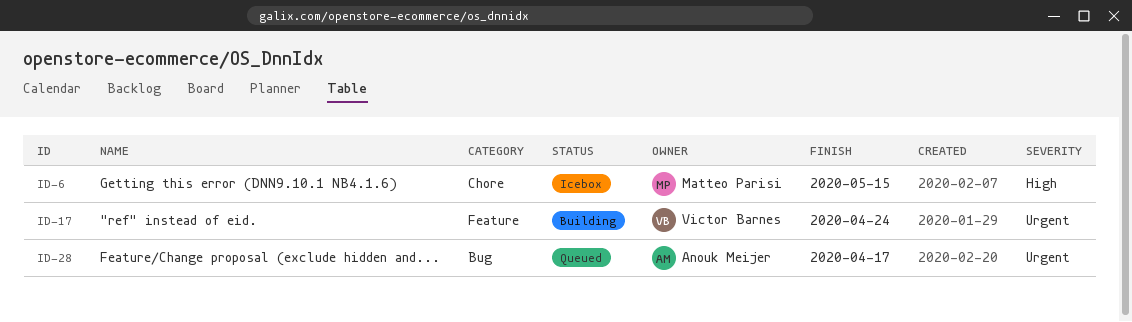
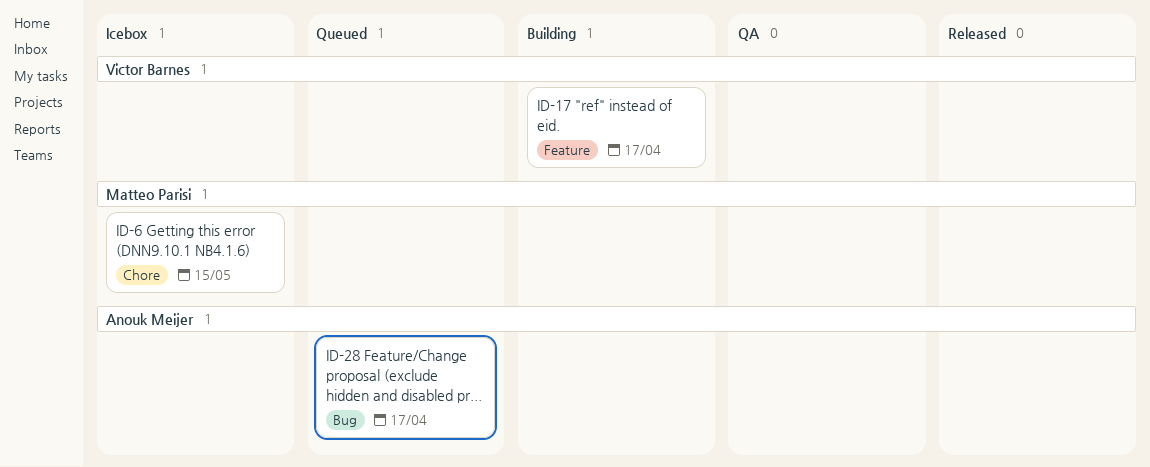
ID-17, due: Apr 24 -> Apr 17

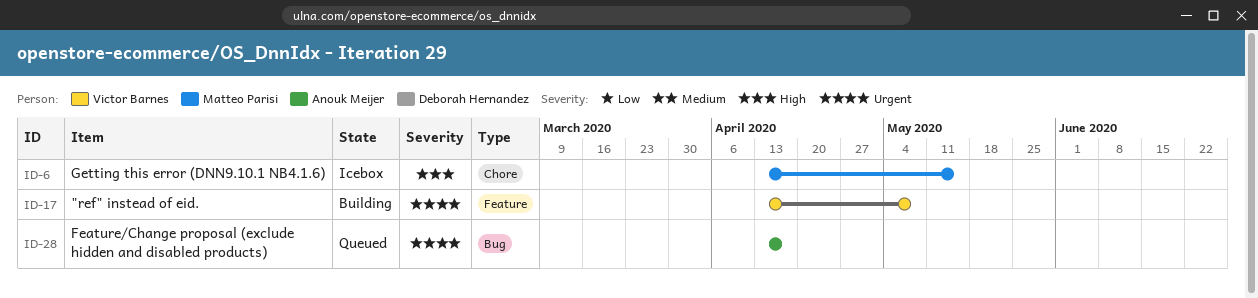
ID-17, due: Apr 17 -> May 8

